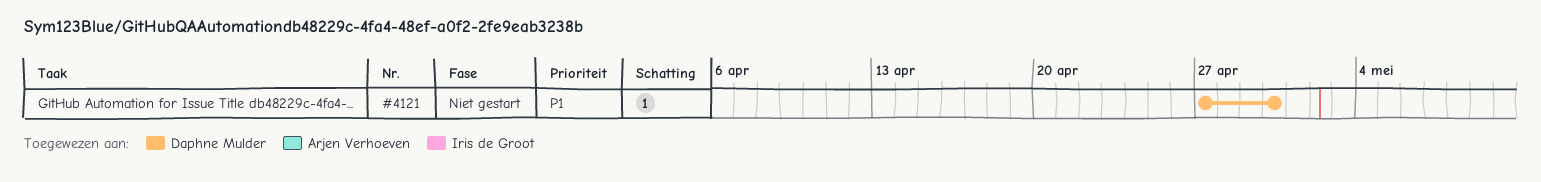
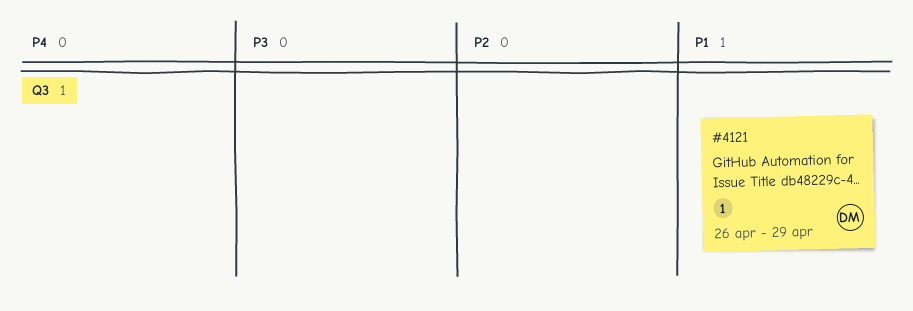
#4121, start: Apr 27 -> Apr 26
#4121, due: Apr 30 -> Apr 29

